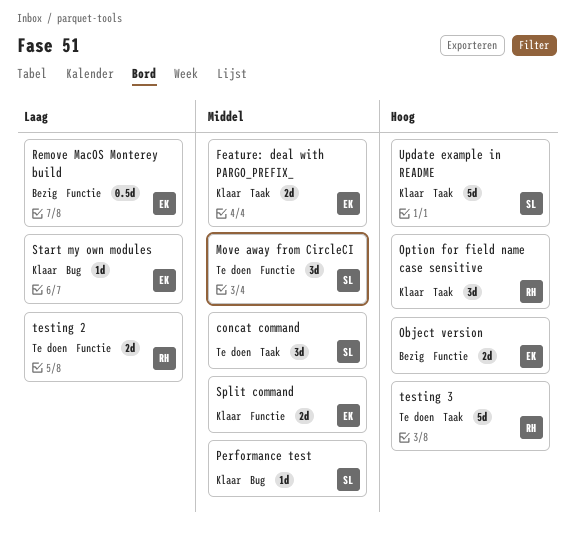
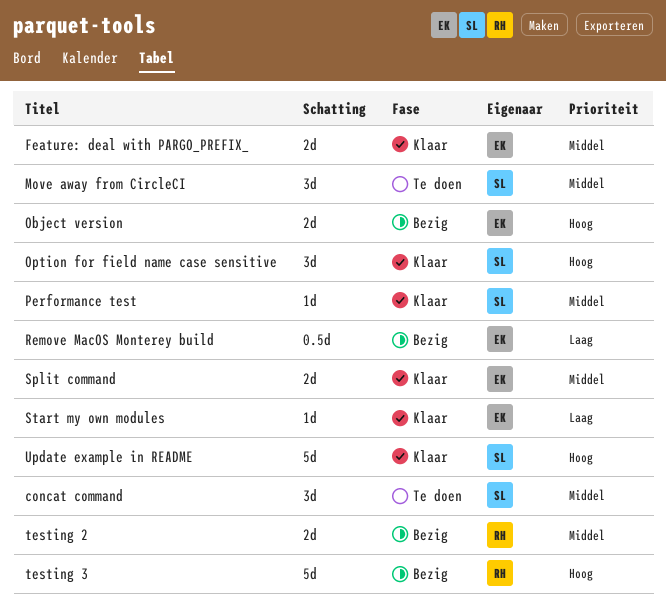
Option for field name case sensitive, owner: RH -> SL
testing 2, status: Te doen -> Bezig
testing 2, priority: Laag -> Middel
testing 3, status: Te doen -> Bezig

